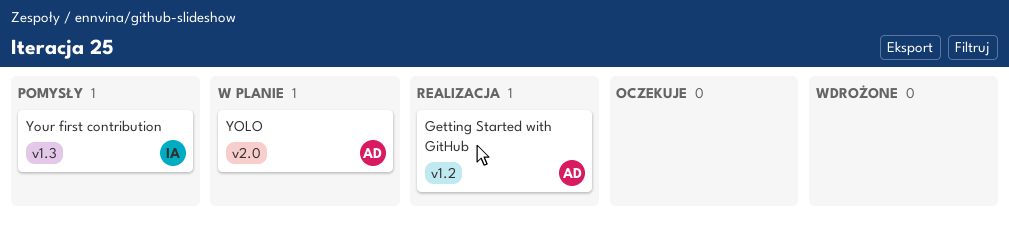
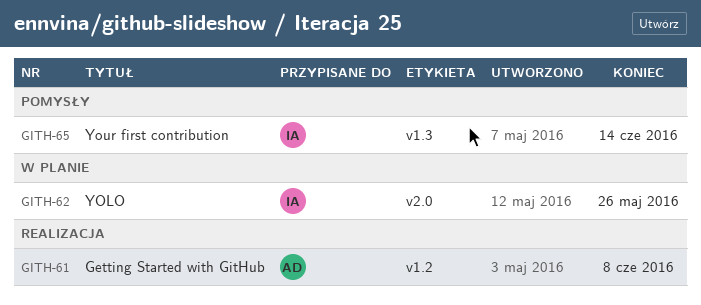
YOLO, owner: AD -> IA

